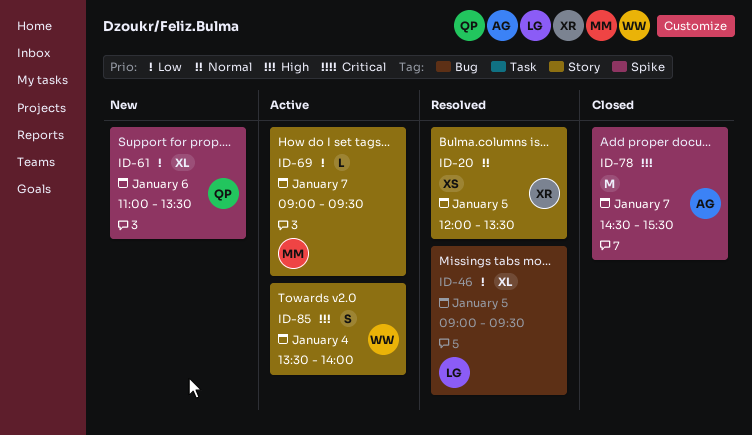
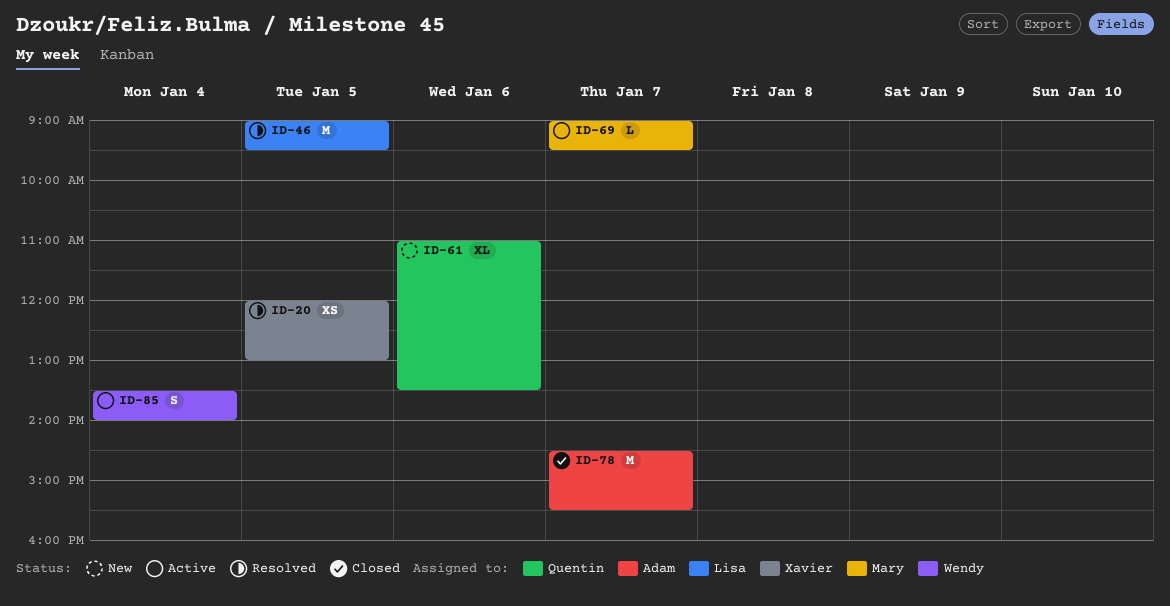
ID-20, ends: 13:30 -> 13:00
ID-46, estimate: XL -> M

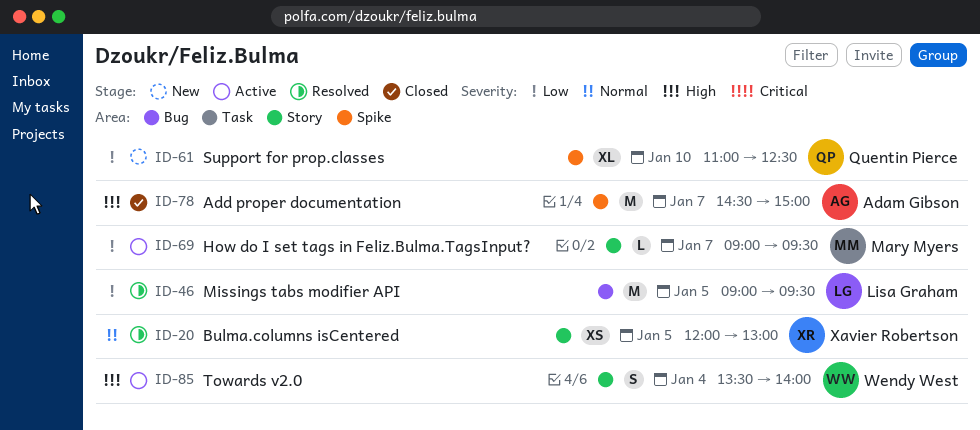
ID-61, day: Jan 6 -> Jan 10
ID-61, ends: 13:30 -> 12:30
ID-78, ends: 15:30 -> 15:00

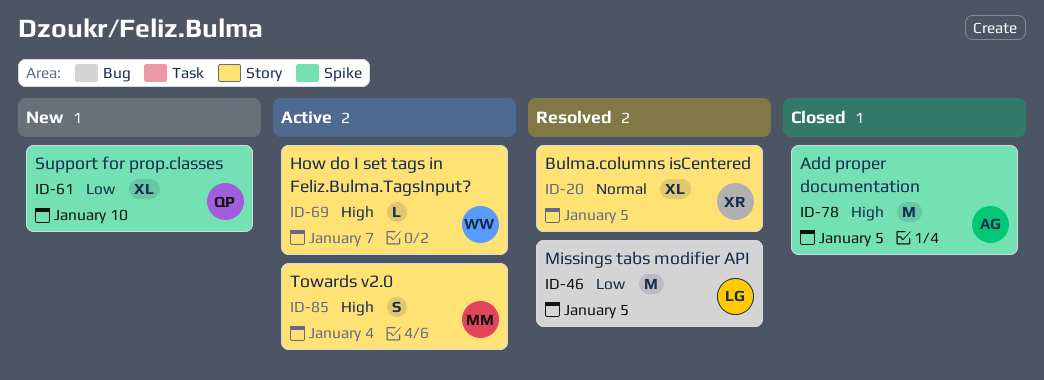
ID-20, estimate: XS -> XL
ID-69, owner: Mary Myers -> Wendy West
ID-69, priority: Low -> High
ID-78, day: Jan 7 -> Jan 5
ID-85, owner: Wendy West -> Mary Myers

